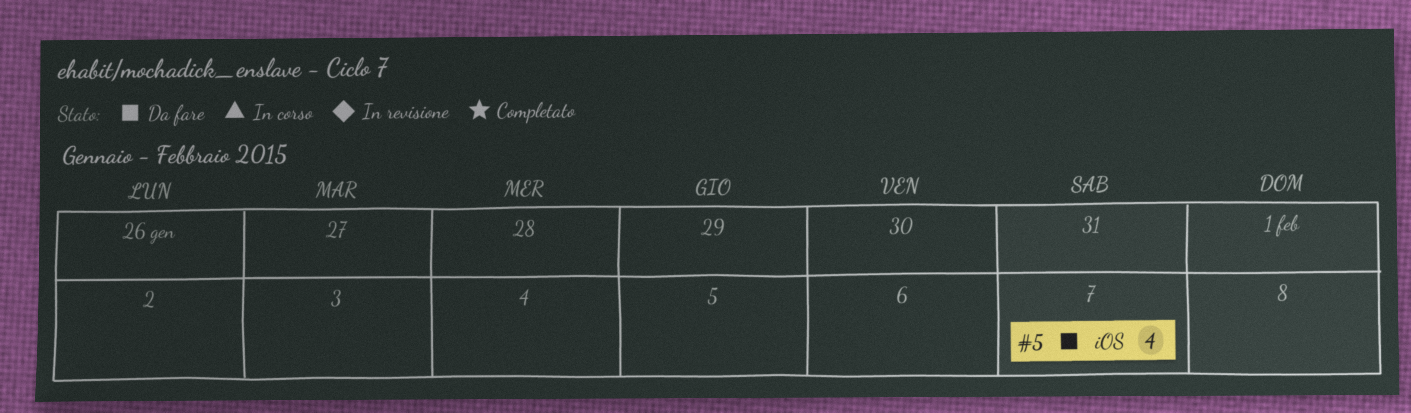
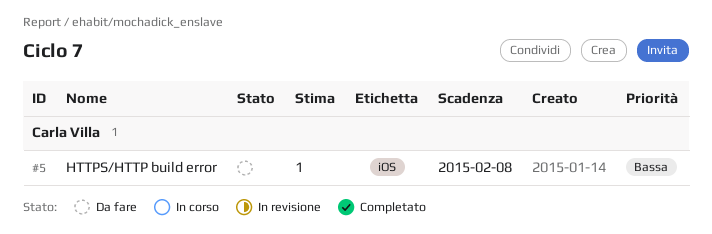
#5, estimate: 4 -> 1
#5, due: Feb 7 -> Feb 8

